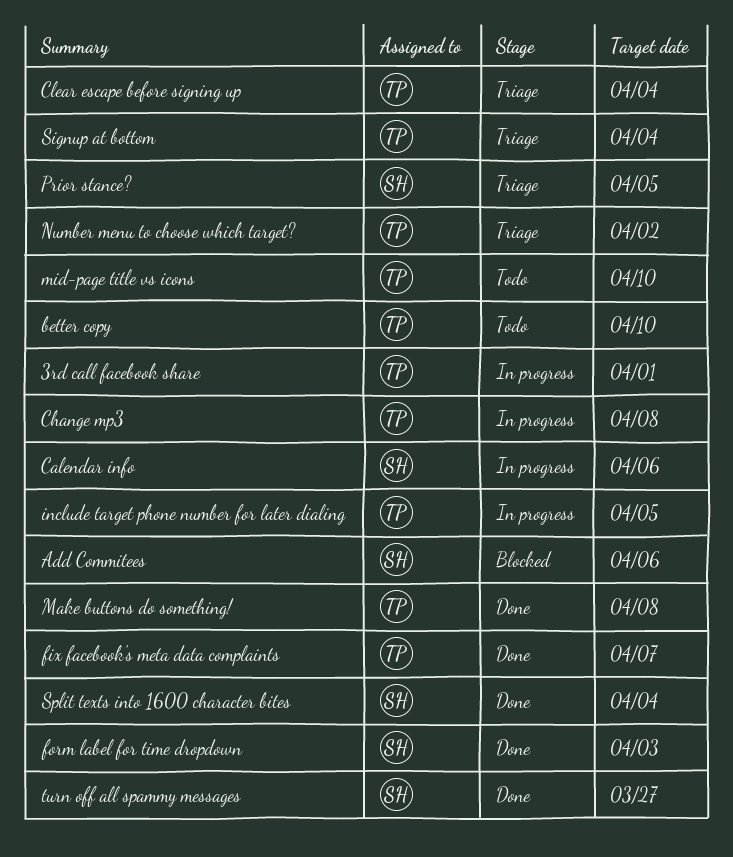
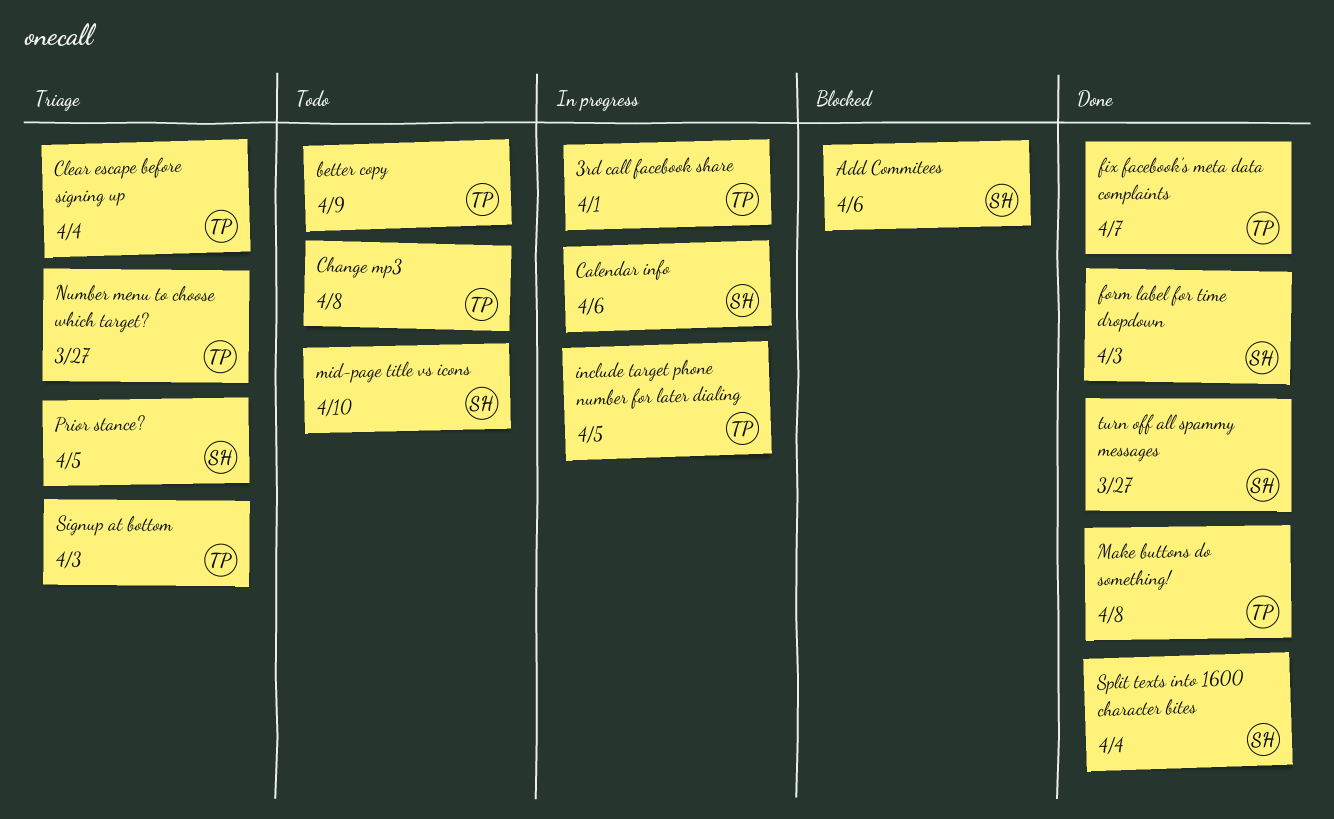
better copy, due: Apr 10 -> Apr 9
Change mp3, status: In progress -> Todo
mid-page title vs icons, owner: TP -> SH
Number menu to choose which target?, due: Apr 2 -> Mar 27
Signup at bottom, due: Apr 4 -> Apr 3

